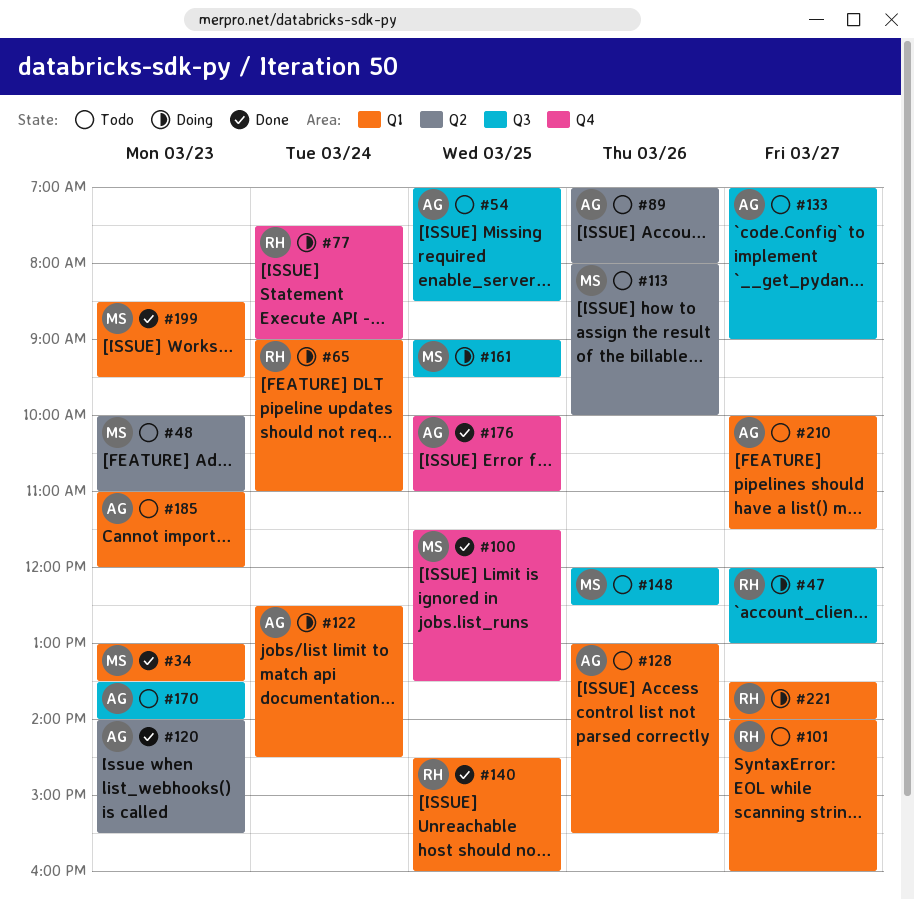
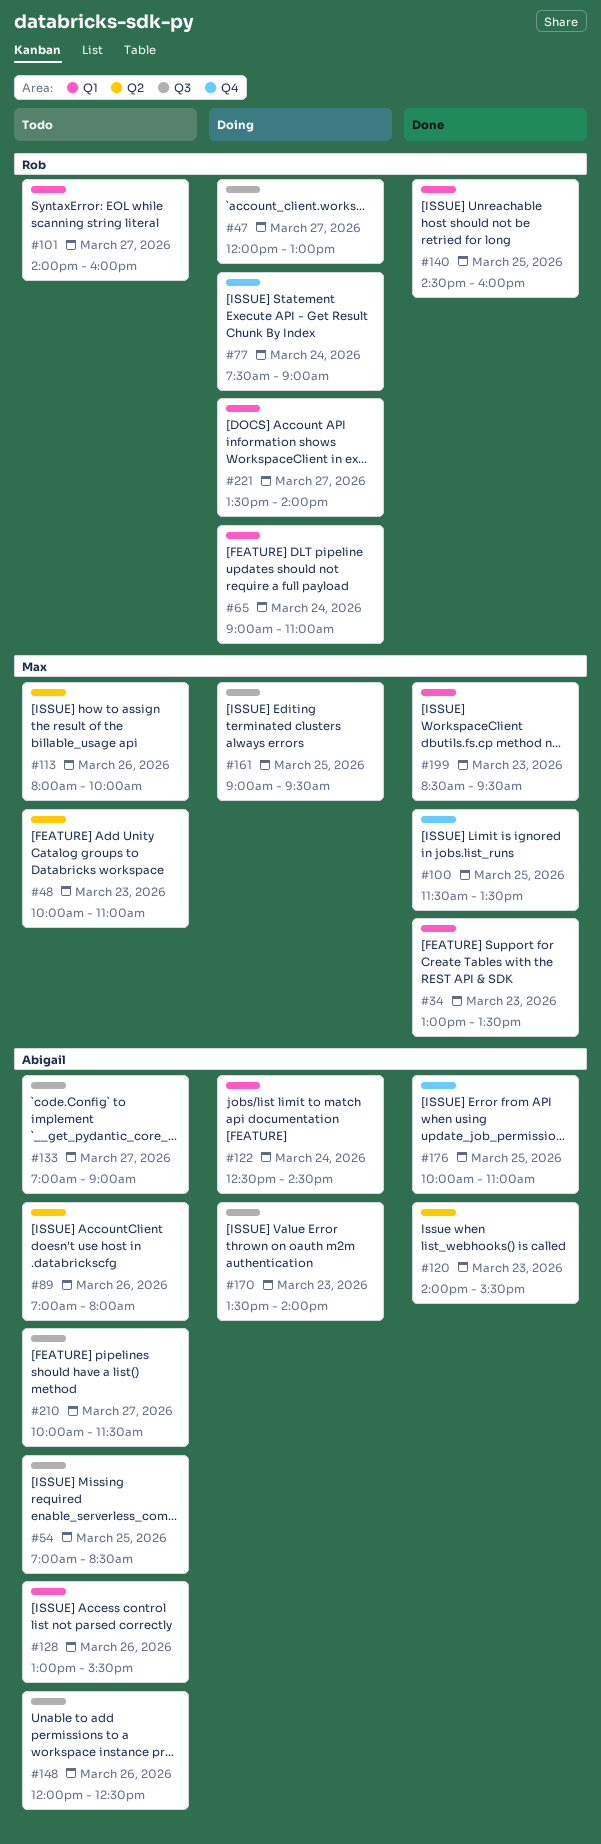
#148, owner: Max -> Abigail
#170, status: Todo -> Doing
#185: present -> none
#210, label: Q1 -> Q3

